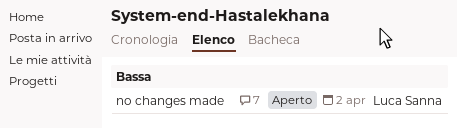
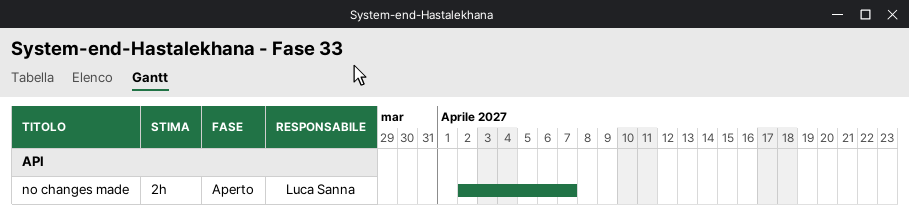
no changes made, due: Apr 2 -> Apr 7

